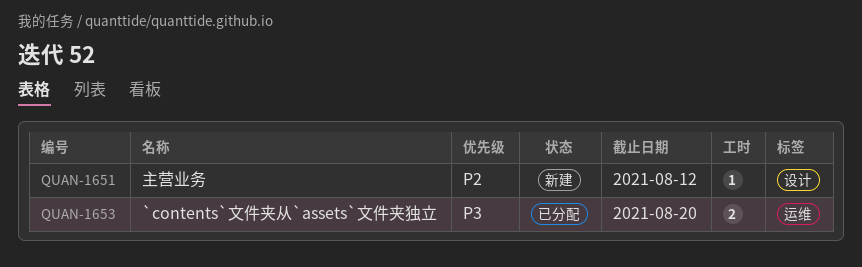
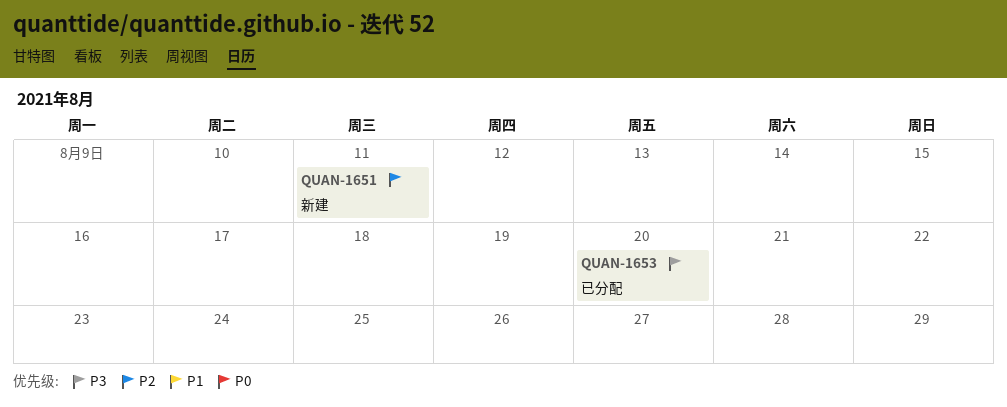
QUAN-1651, due: Aug 12 -> Aug 11

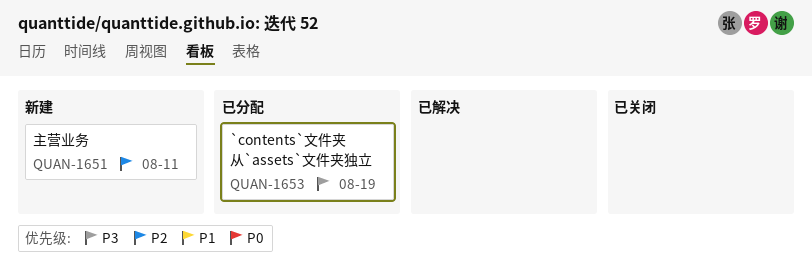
QUAN-1653, due: Aug 20 -> Aug 19

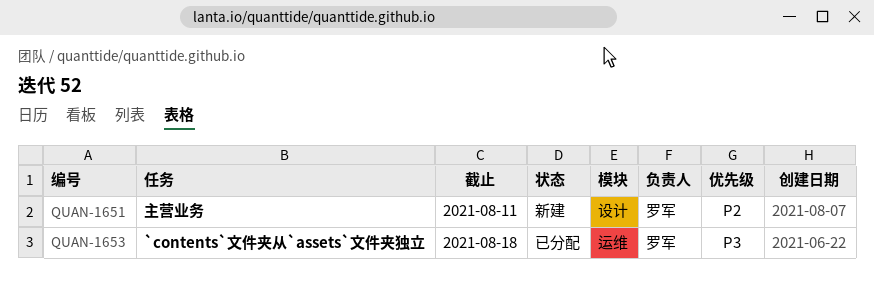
QUAN-1653, due: Aug 19 -> Aug 18

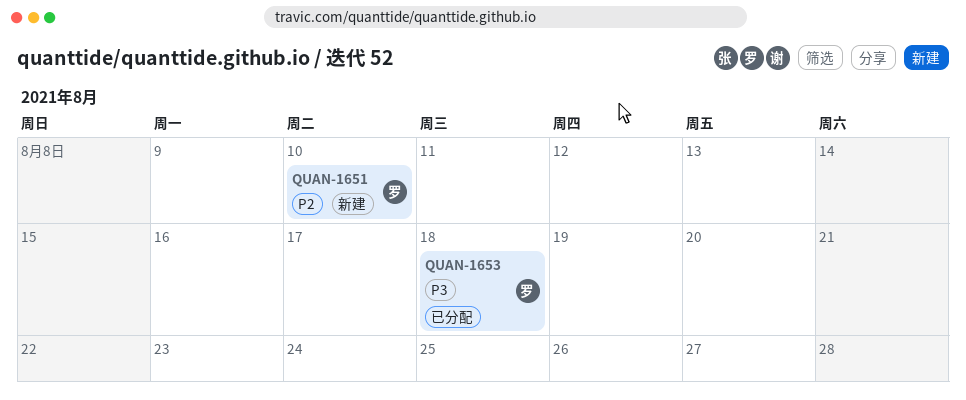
QUAN-1651, due: Aug 11 -> Aug 10

